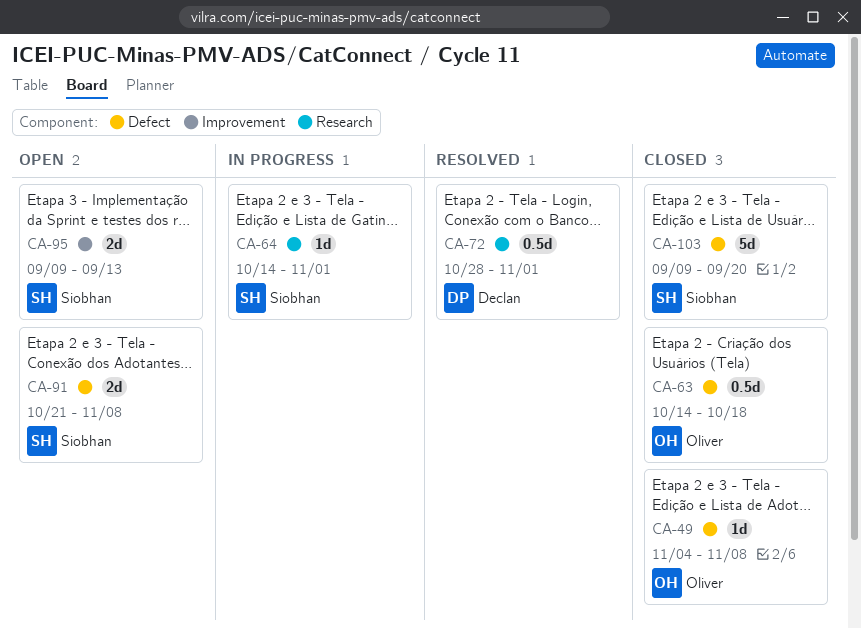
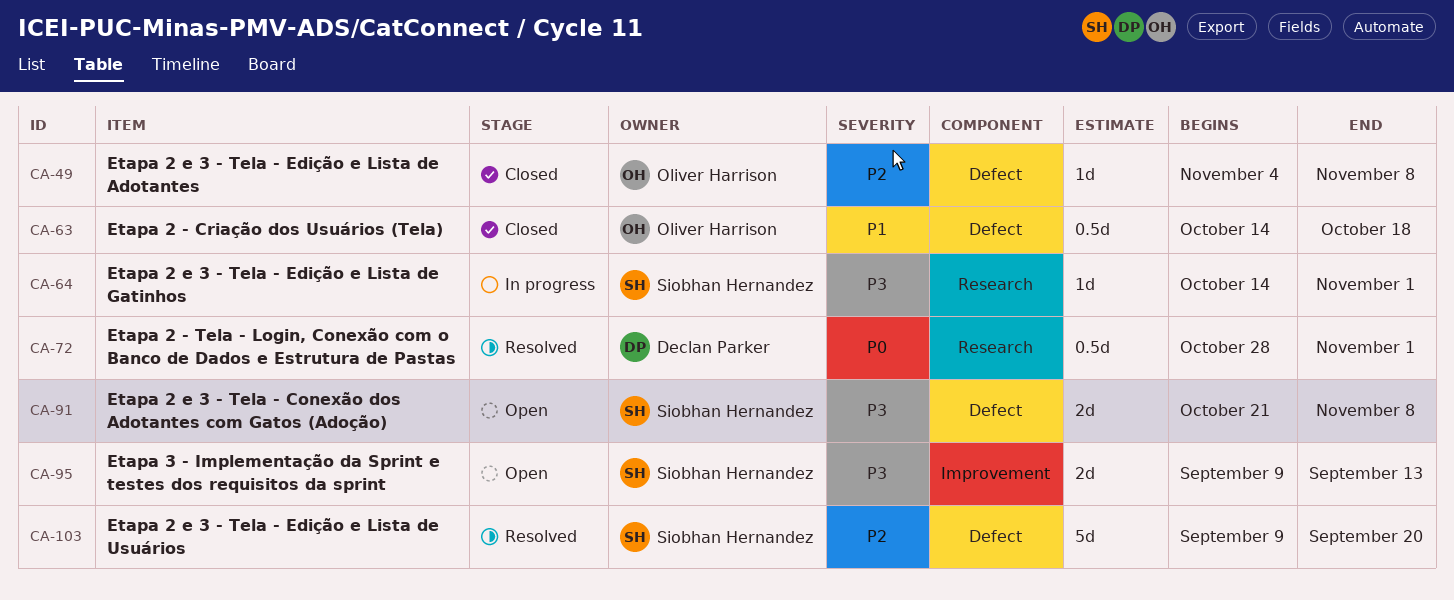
CA-103, status: Closed -> Resolved

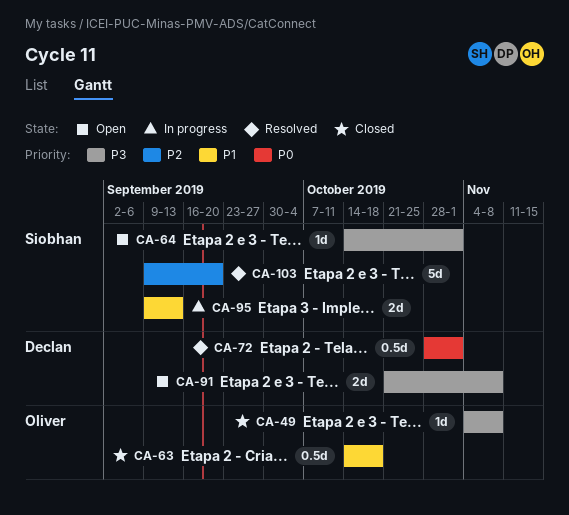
CA-49, priority: P2 -> P3
CA-64, status: In progress -> Open
CA-91, owner: Siobhan Hernandez -> Declan Parker
CA-95, status: Open -> In progress
CA-95, priority: P3 -> P1

